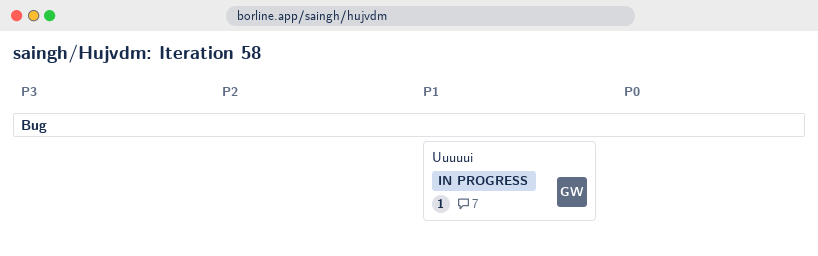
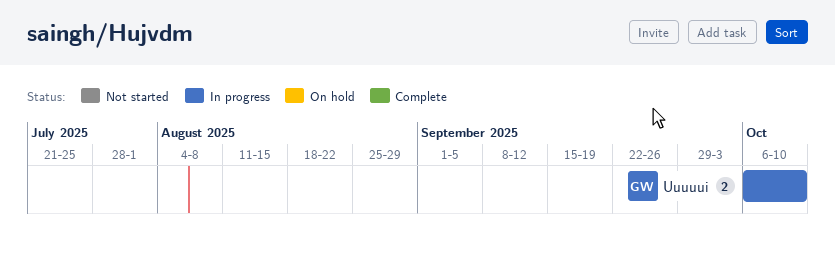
Uuuuui, estimate: 1 -> 2

